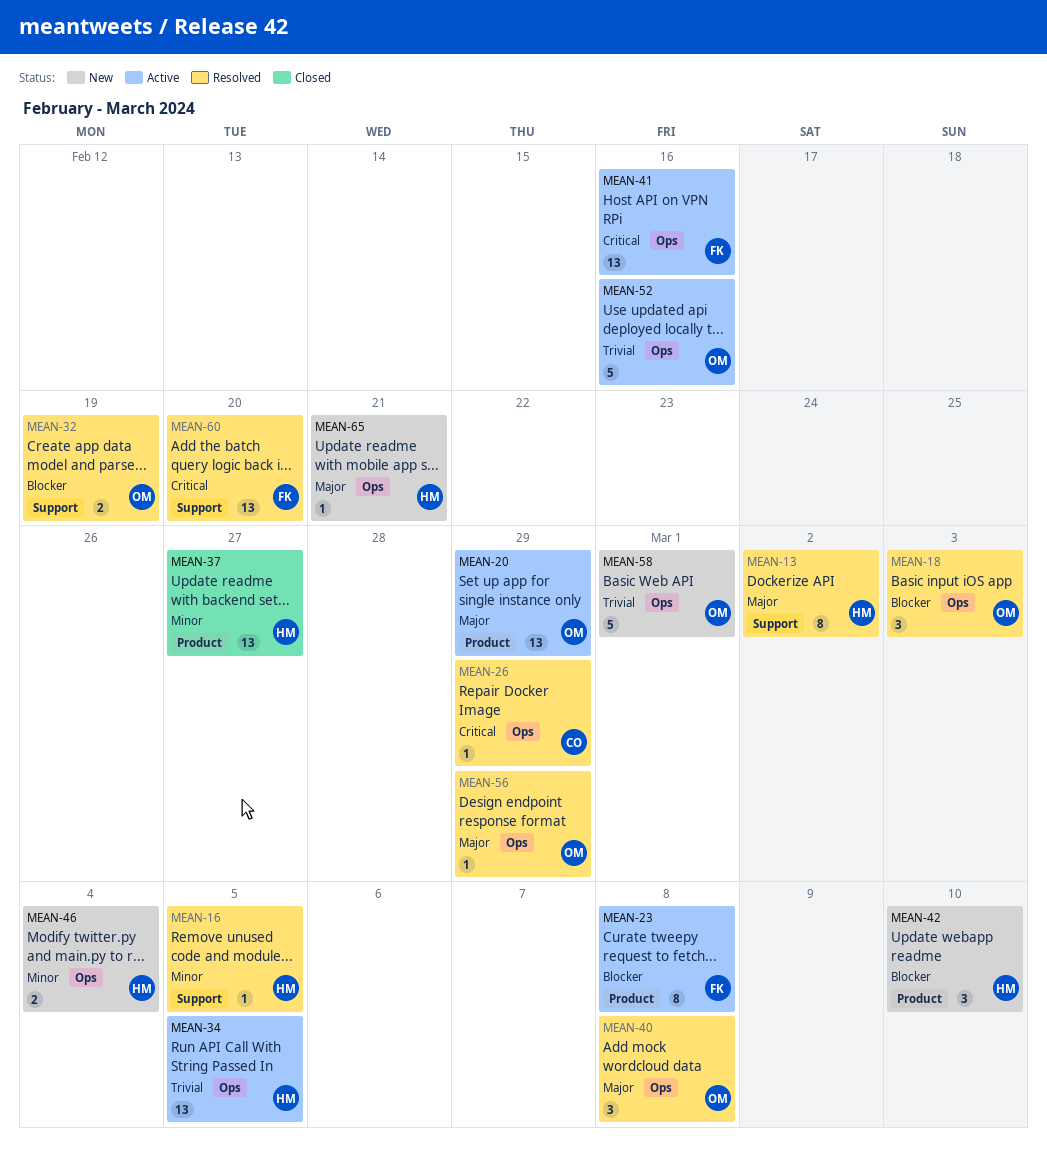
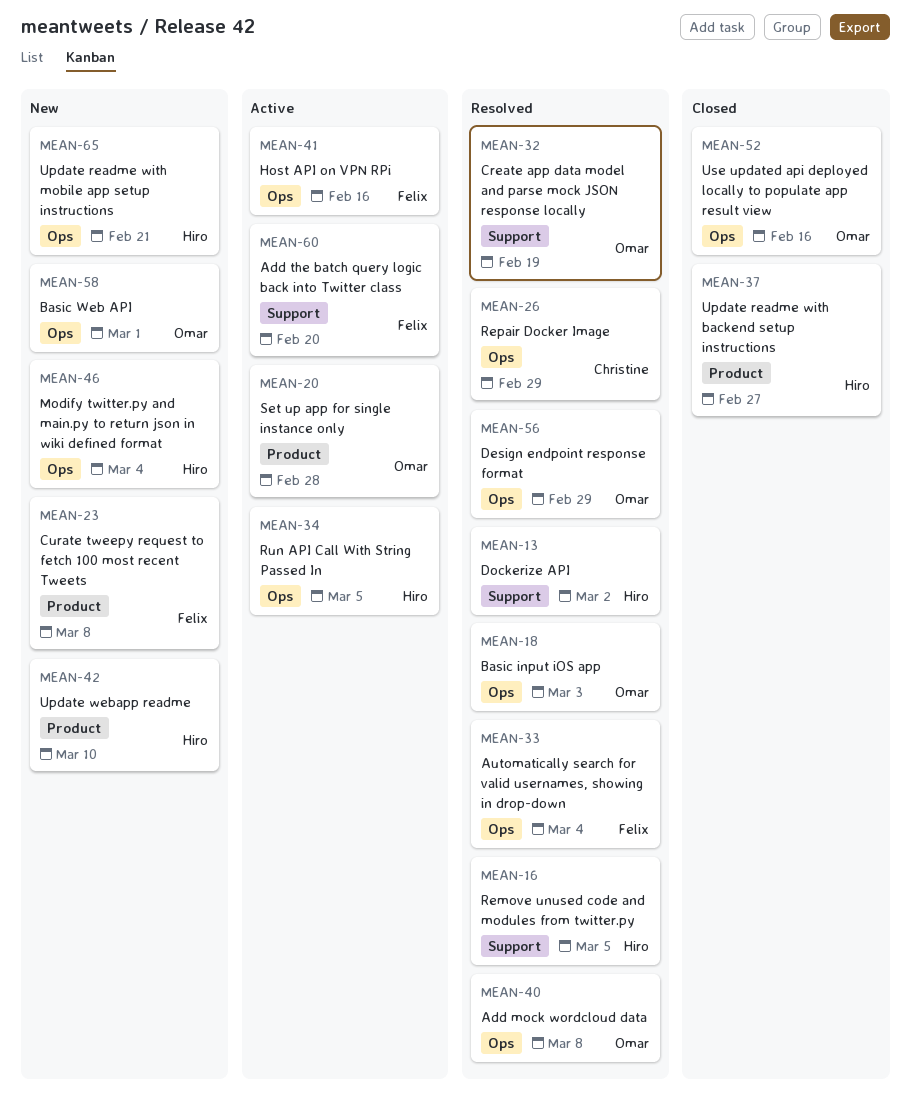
MEAN-20, due: Feb 29 -> Feb 28
MEAN-23, status: Active -> New
MEAN-33: none -> present
MEAN-52, status: Active -> Closed
MEAN-60, status: Resolved -> Active

